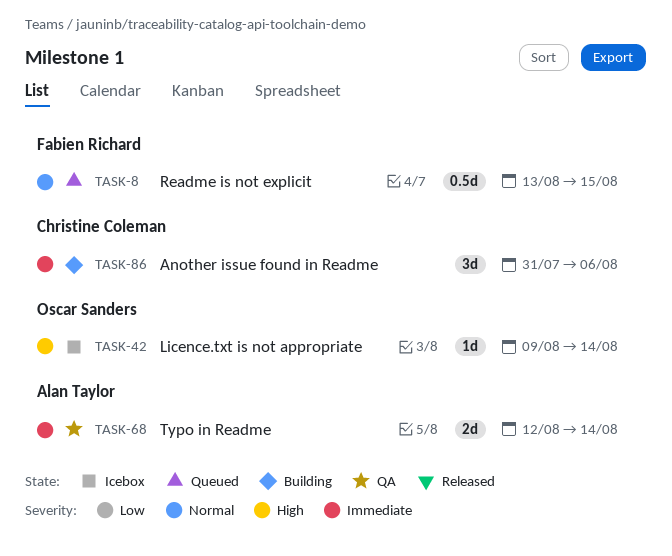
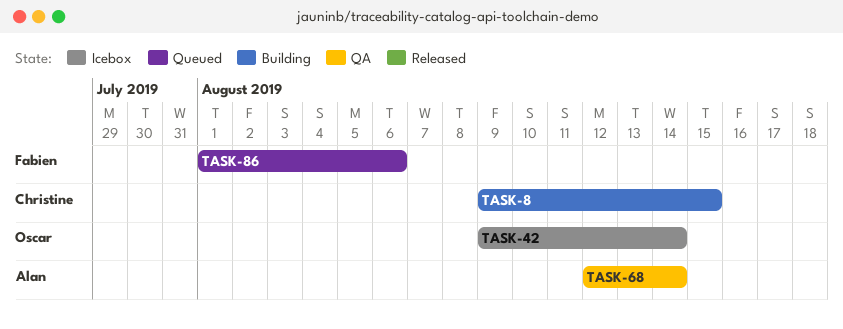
TASK-8, status: Queued -> Building
TASK-8, owner: Fabien Richard -> Christine Coleman
TASK-8, start: Aug 13 -> Aug 9
TASK-86, status: Building -> Queued
TASK-86, owner: Christine Coleman -> Fabien Richard
TASK-86, start: Jul 31 -> Aug 1

